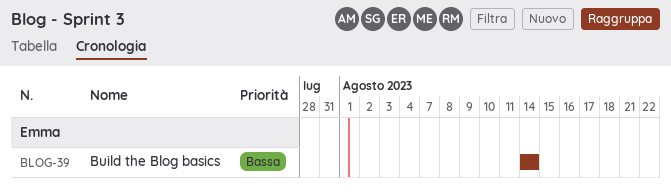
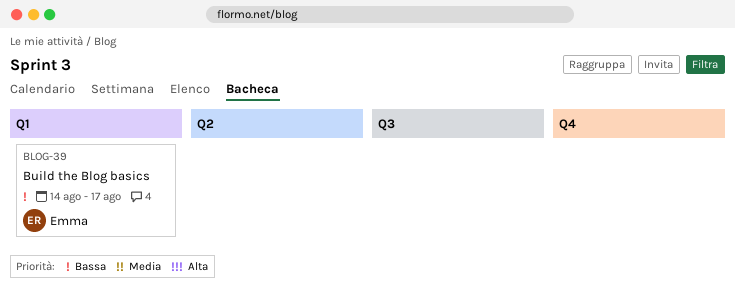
BLOG-39, due: Aug 14 -> Aug 17

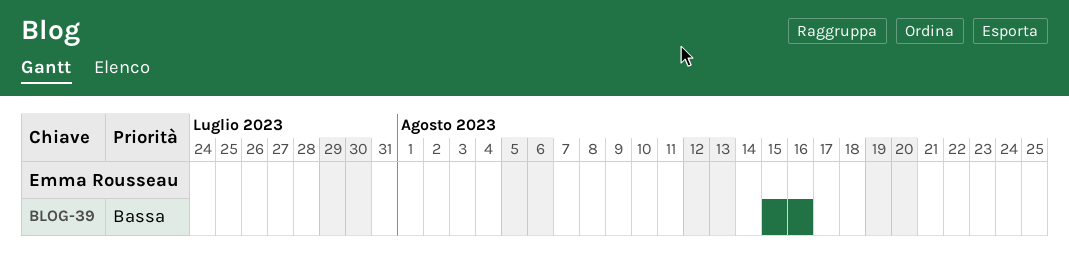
BLOG-39, start: Aug 14 -> Aug 15
BLOG-39, due: Aug 17 -> Aug 16

